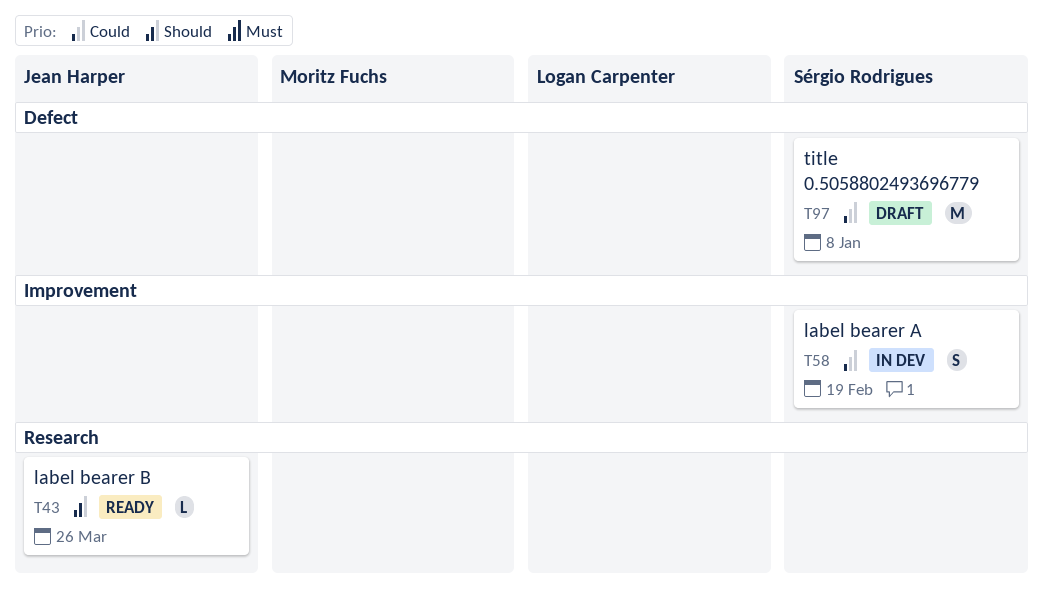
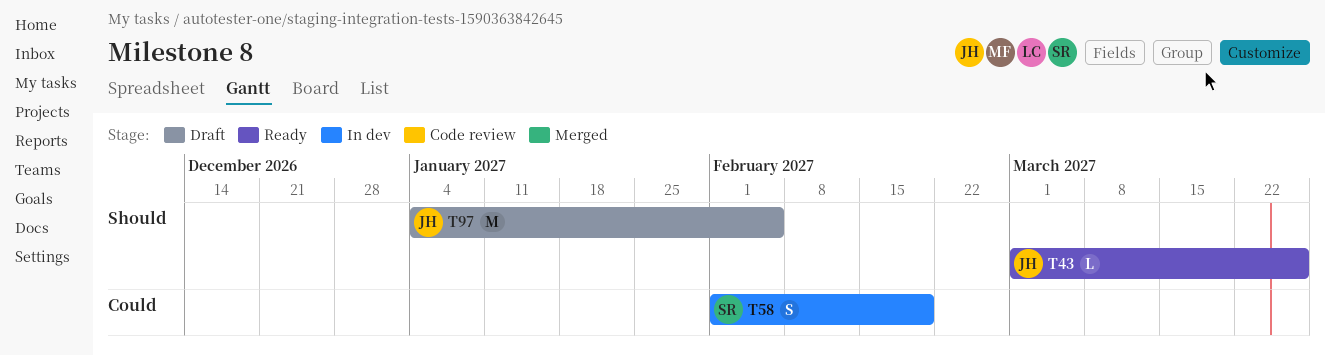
T97, owner: Sérgio Rodrigues -> Jean Harper
T97, priority: Could -> Should
T97, due: Jan 8 -> Feb 5

